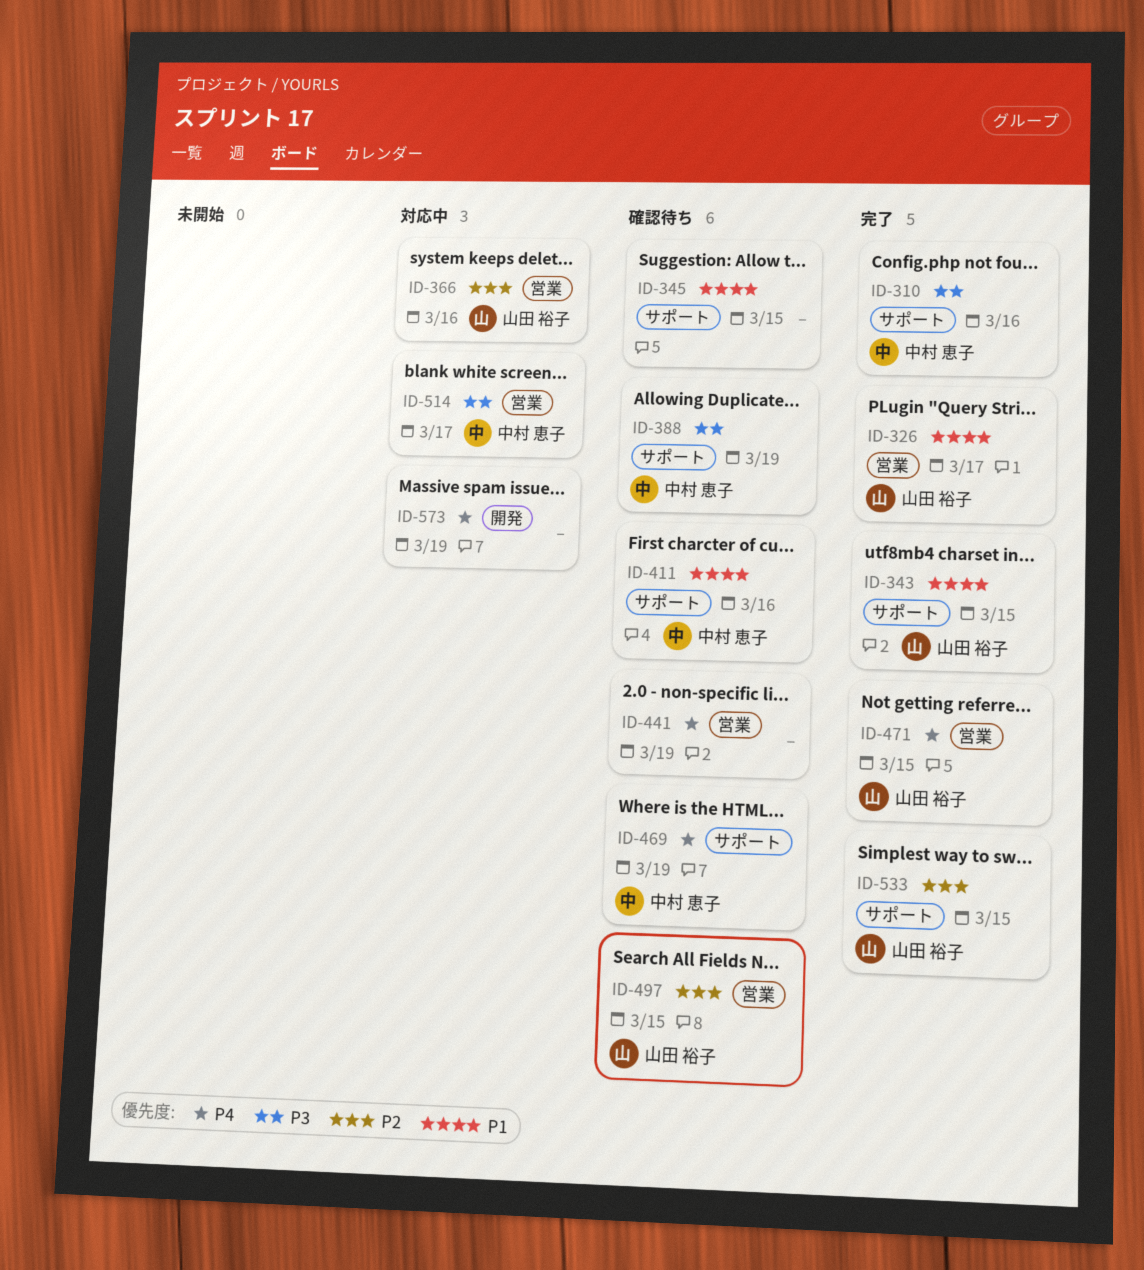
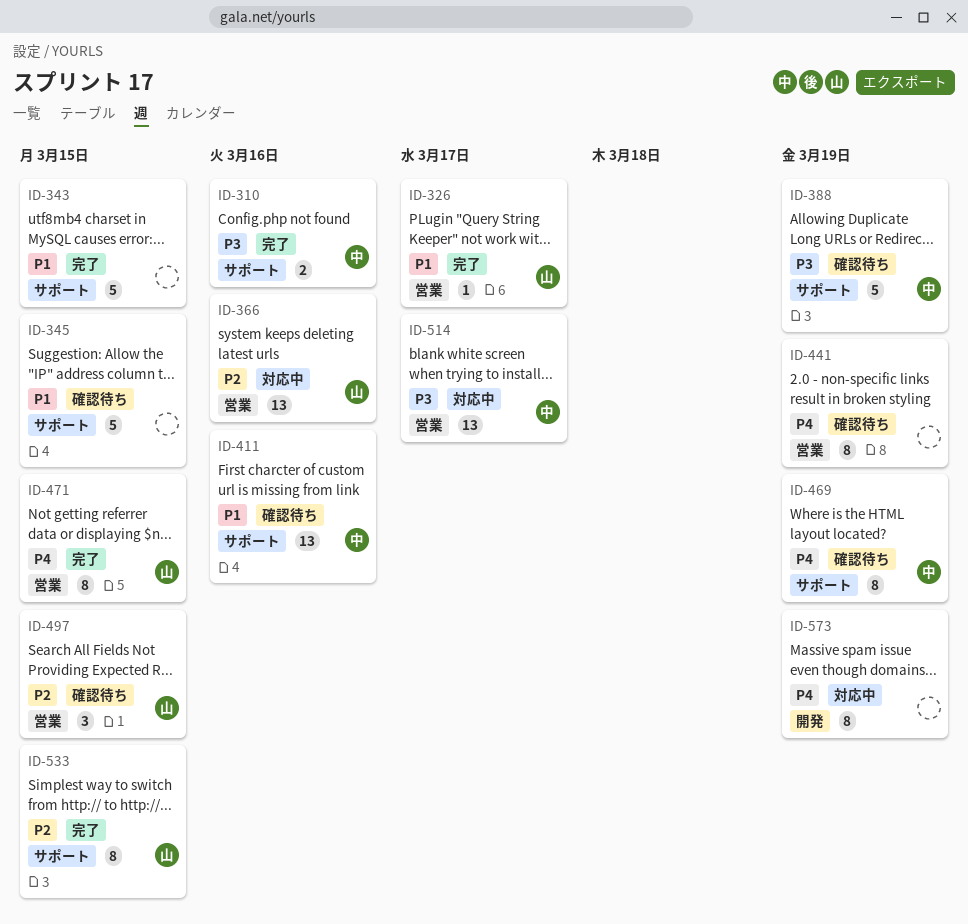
ID-343, owner: 山田 裕子 -> none

